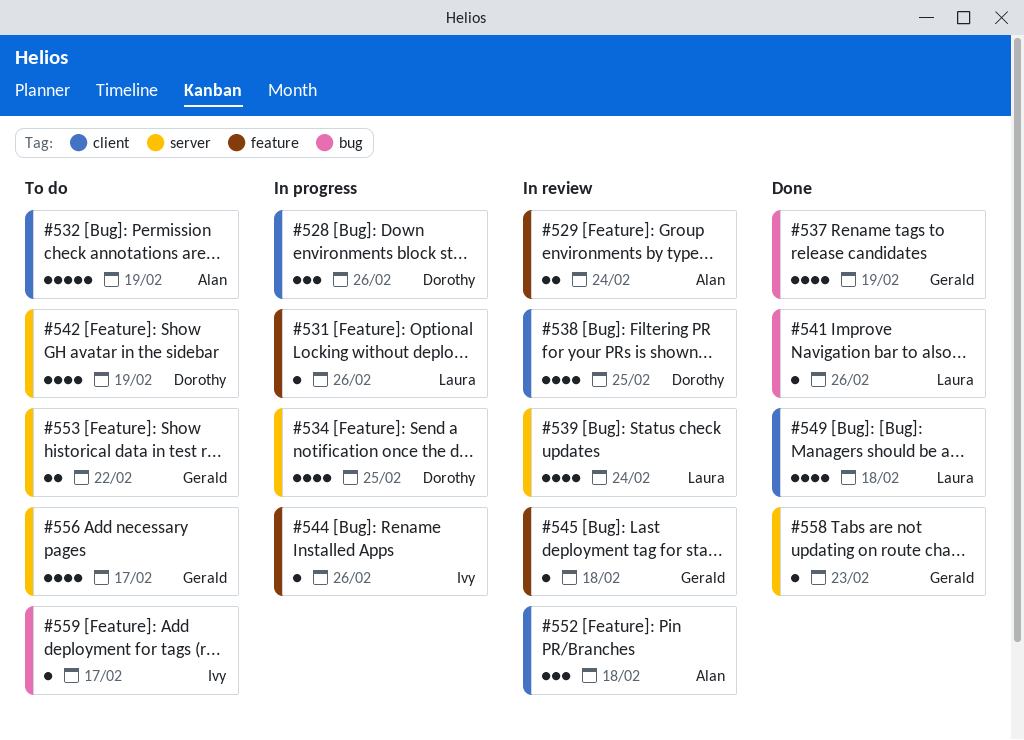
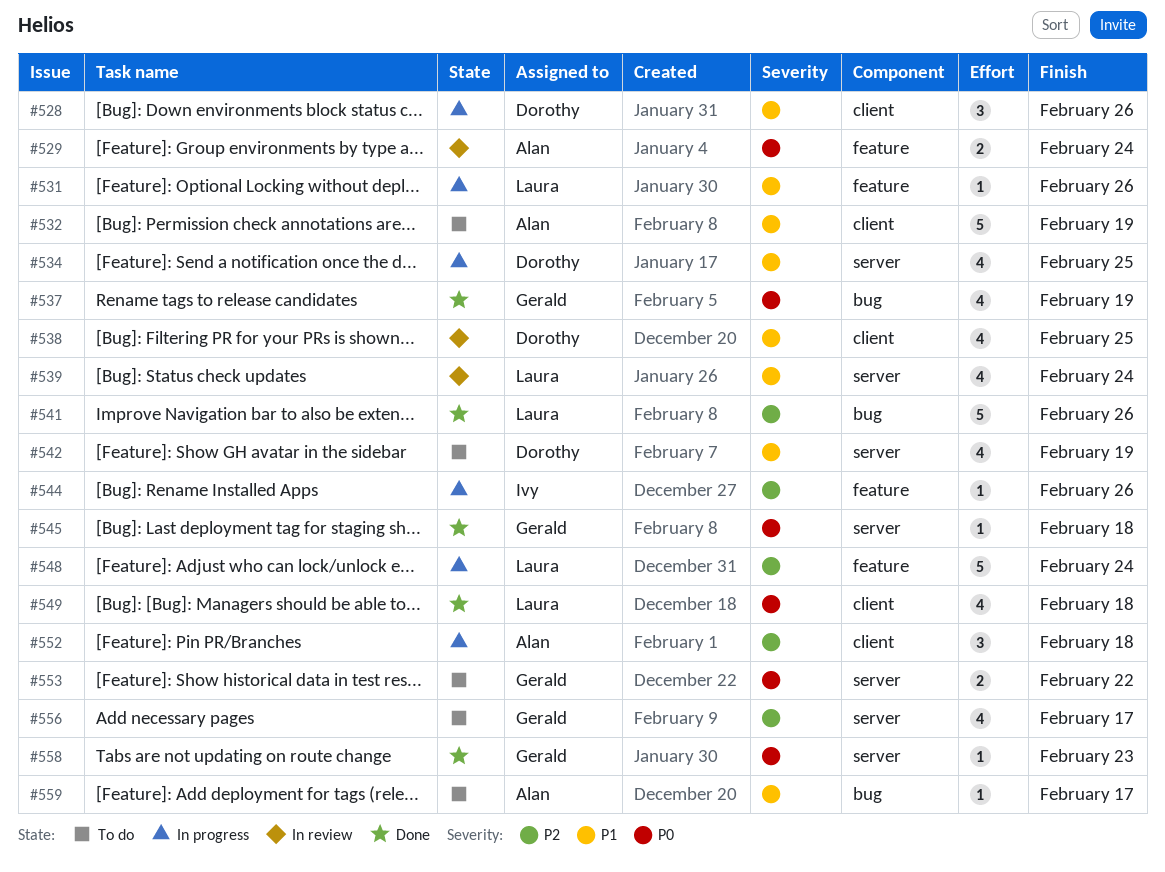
#541, estimate: 1 -> 5
#545, status: In review -> Done
#545, label: feature -> server
#548: none -> present
#552, status: In review -> In progress
#559, owner: Ivy -> Alan

